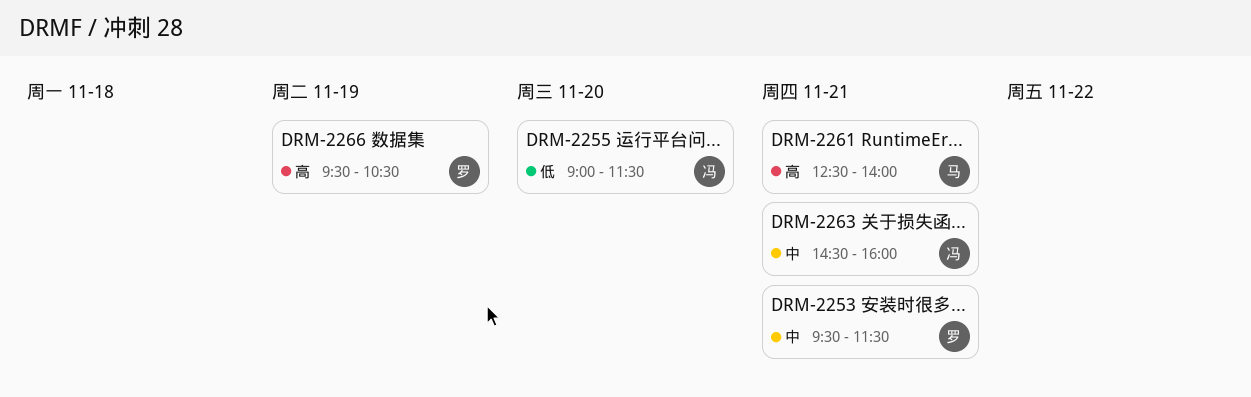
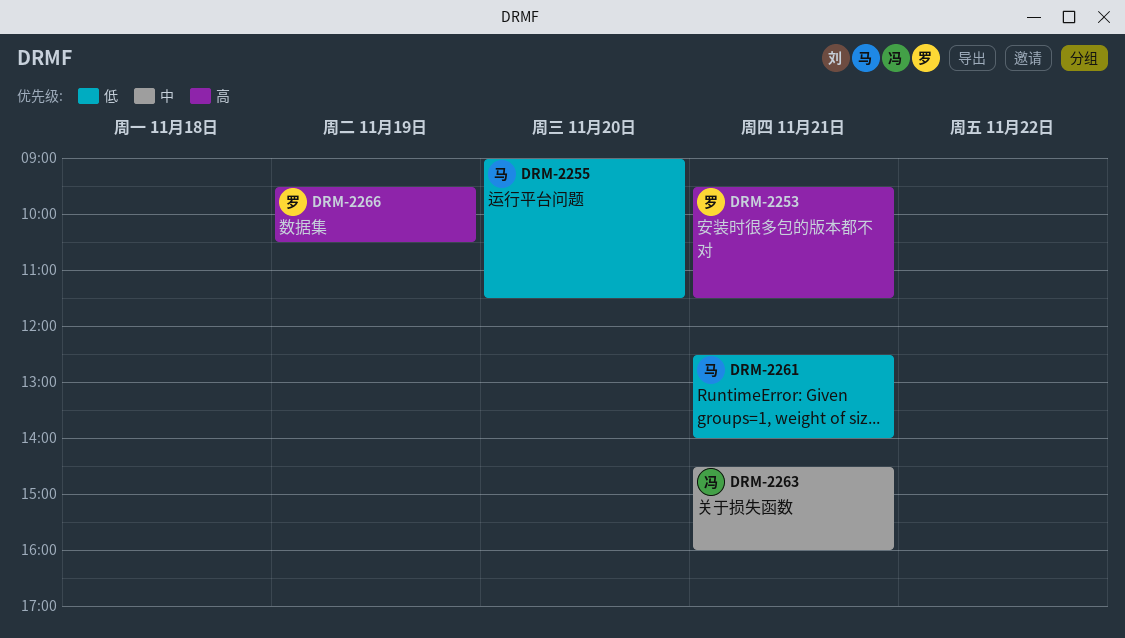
DRM-2253, priority: 中 -> 高
DRM-2255, owner: 冯 -> 马
DRM-2261, priority: 高 -> 低

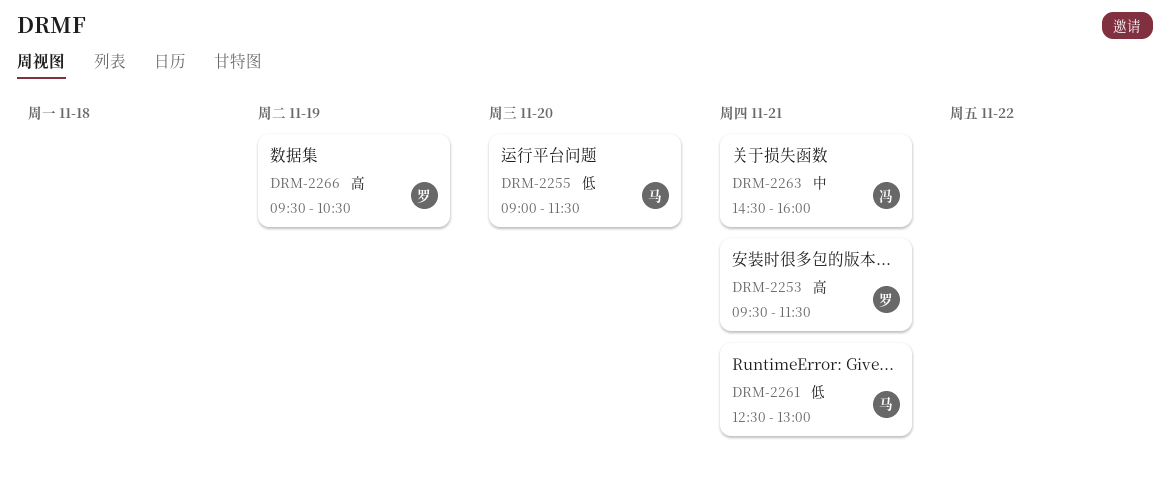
DRM-2261, ends: 14:00 -> 13:00

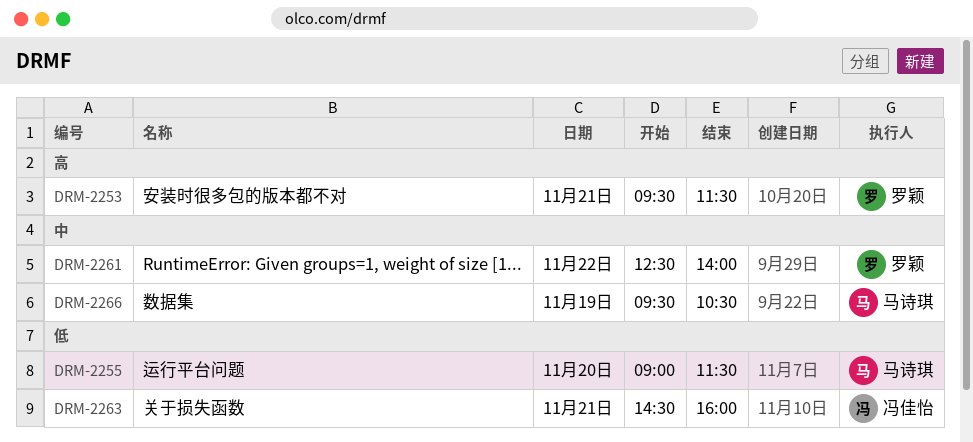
DRM-2261, owner: 马诗琪 -> 罗颖
DRM-2261, priority: 低 -> 中
DRM-2261, day: Nov 21 -> Nov 22
DRM-2261, ends: 13:00 -> 14:00
DRM-2263, priority: 中 -> 低
DRM-2266, owner: 罗颖 -> 马诗琪
DRM-2266, priority: 高 -> 中

